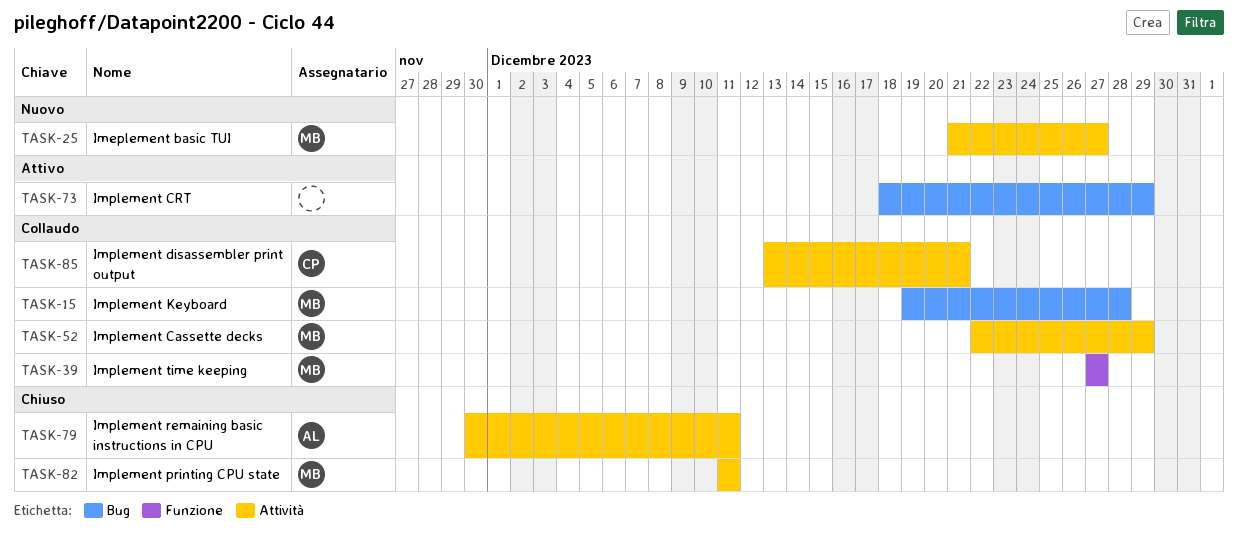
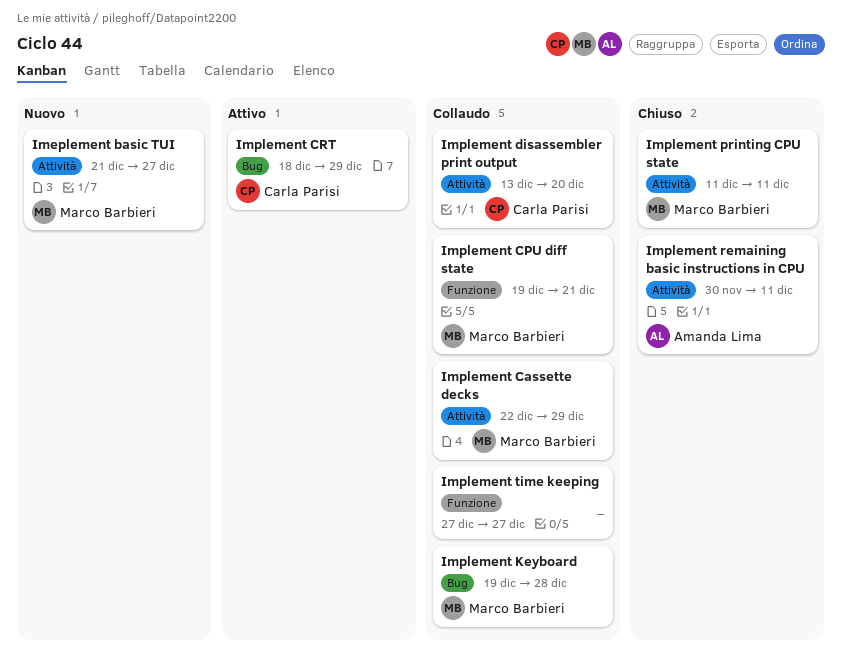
Implement CPU diff state: none -> present
Implement CRT, owner: none -> Carla Parisi
Implement disassembler print output, due: Dec 21 -> Dec 20
Implement time keeping, owner: Marco Barbieri -> none

